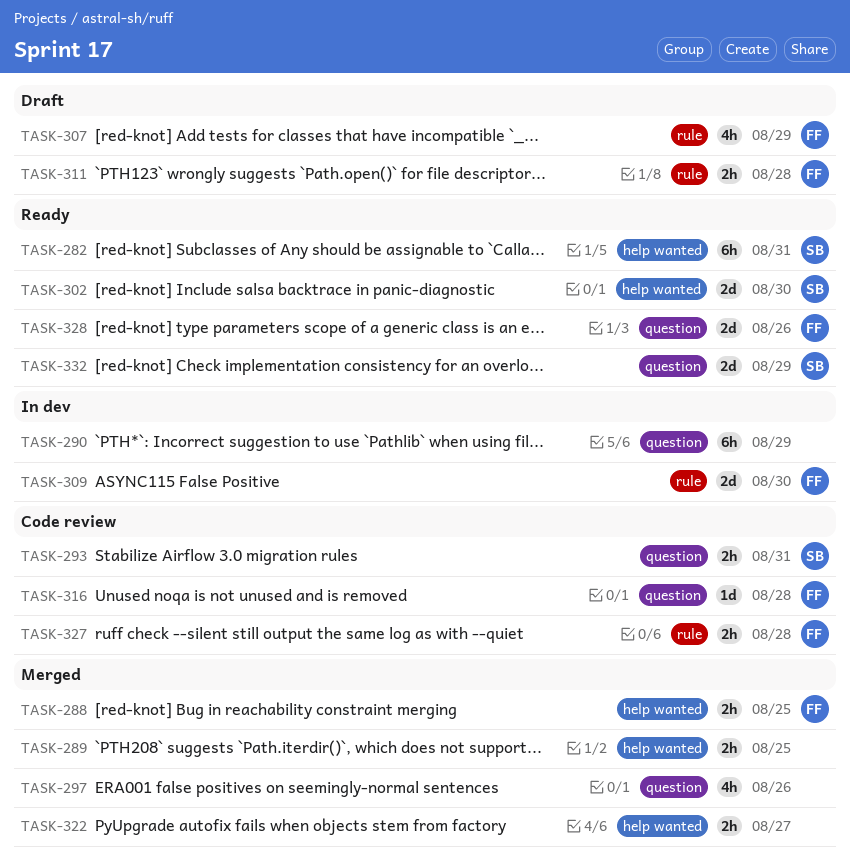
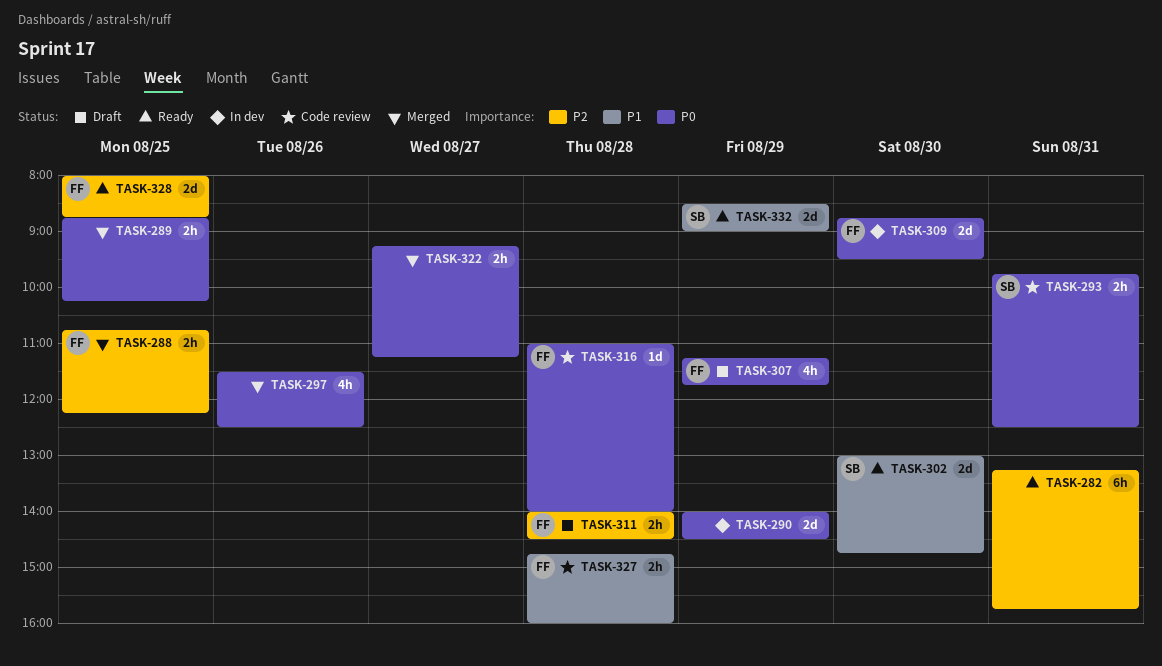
TASK-282, owner: SB -> none
TASK-290, estimate: 6h -> 2d
TASK-328, day: Aug 26 -> Aug 25

